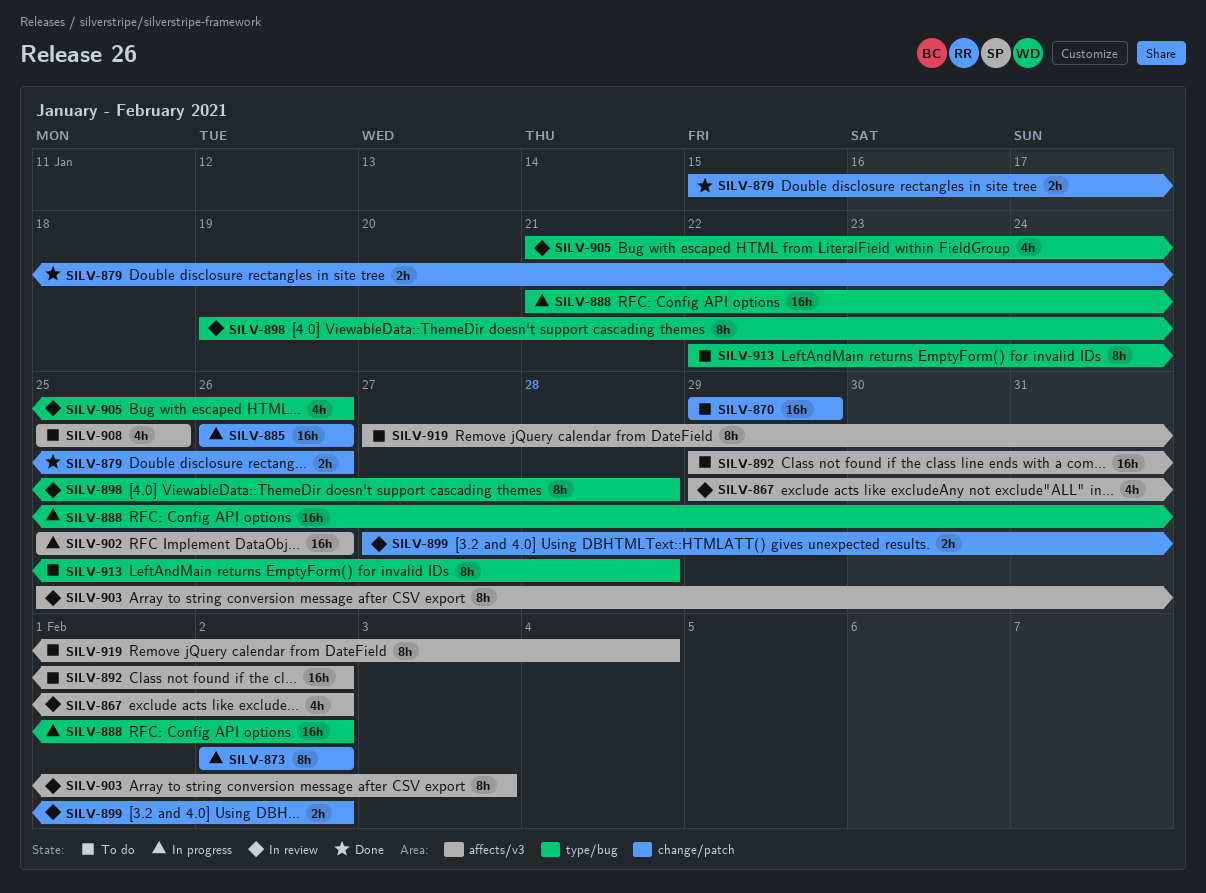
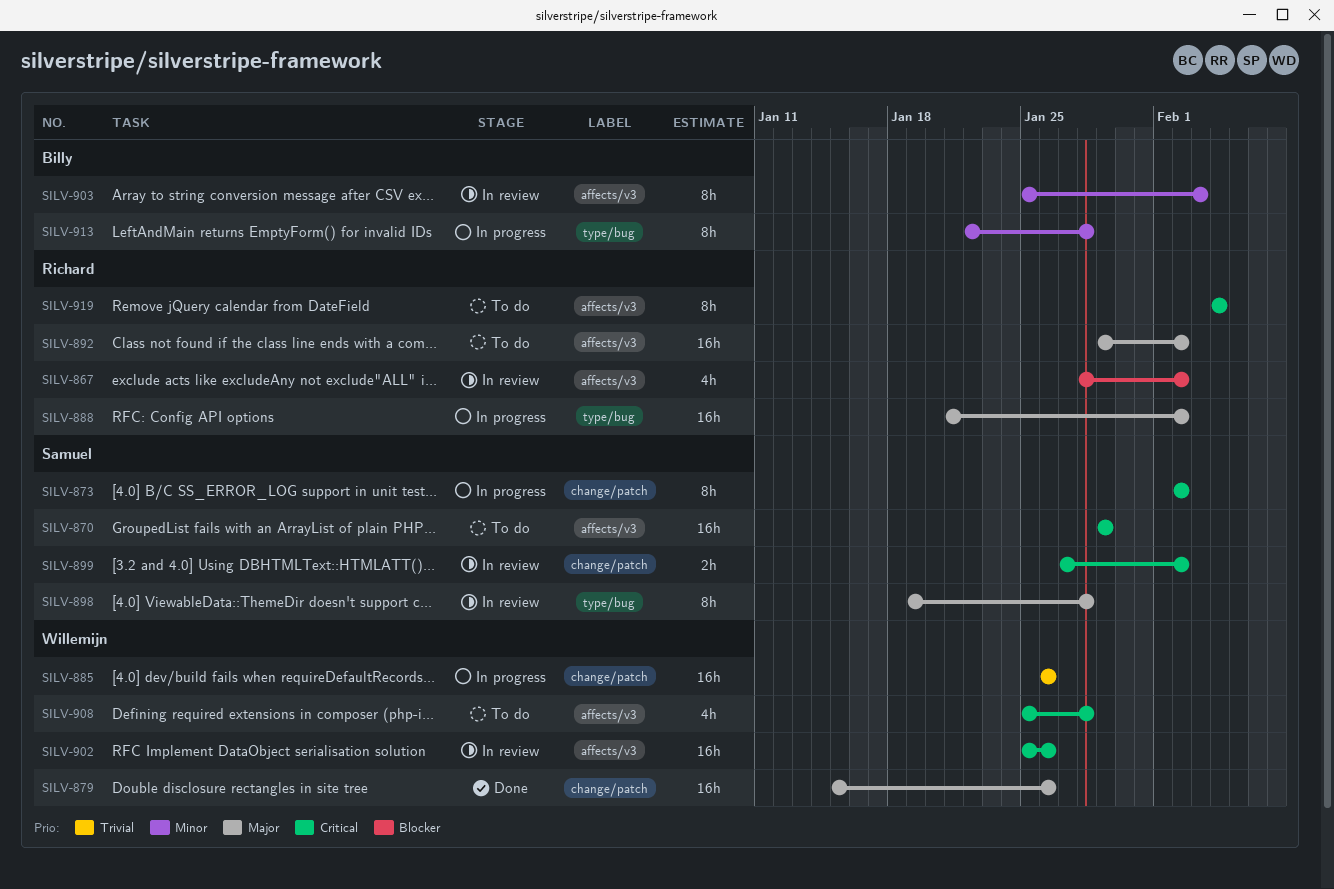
SILV-867, start: Jan 29 -> Jan 28
SILV-870, label: change/patch -> affects/v3
SILV-879, estimate: 2h -> 16h
SILV-902, status: In progress -> In review
SILV-905: present -> none
SILV-908, due: Jan 25 -> Jan 28
SILV-913, status: To do -> In progress
SILV-919, start: Jan 27 -> Feb 4

